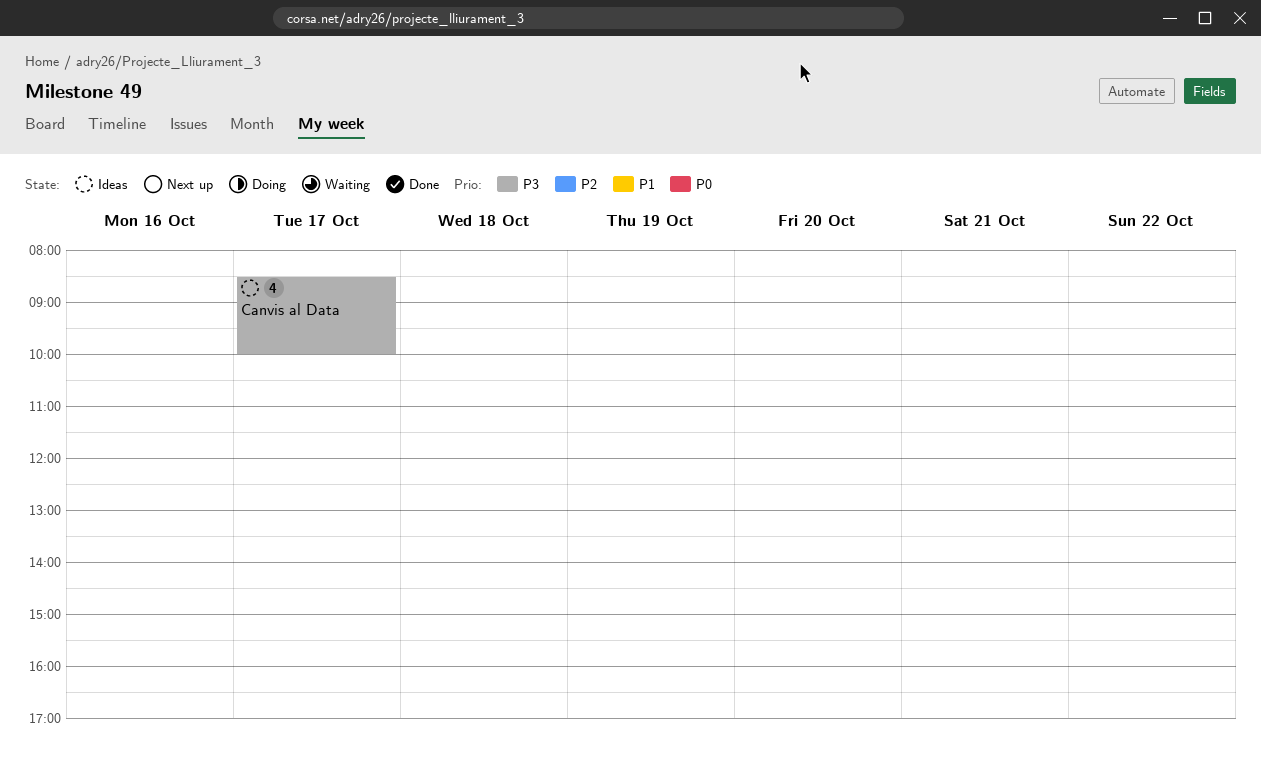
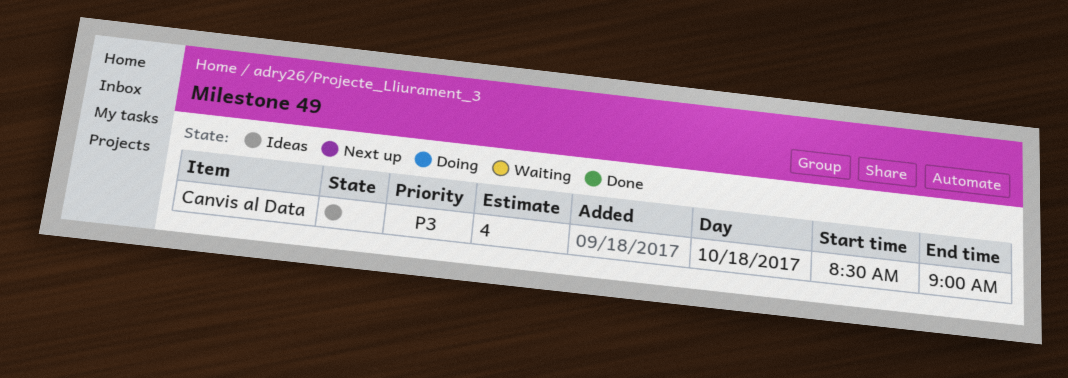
Canvis al Data, day: Oct 17 -> Oct 18
Canvis al Data, ends: 10:00 -> 09:00

